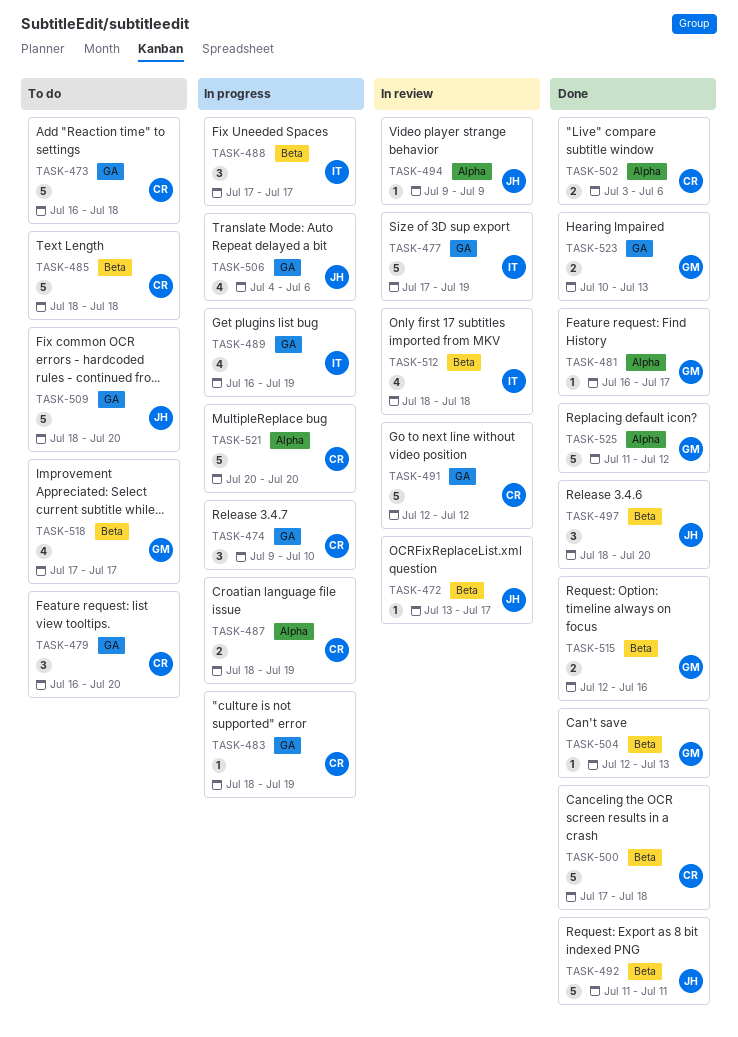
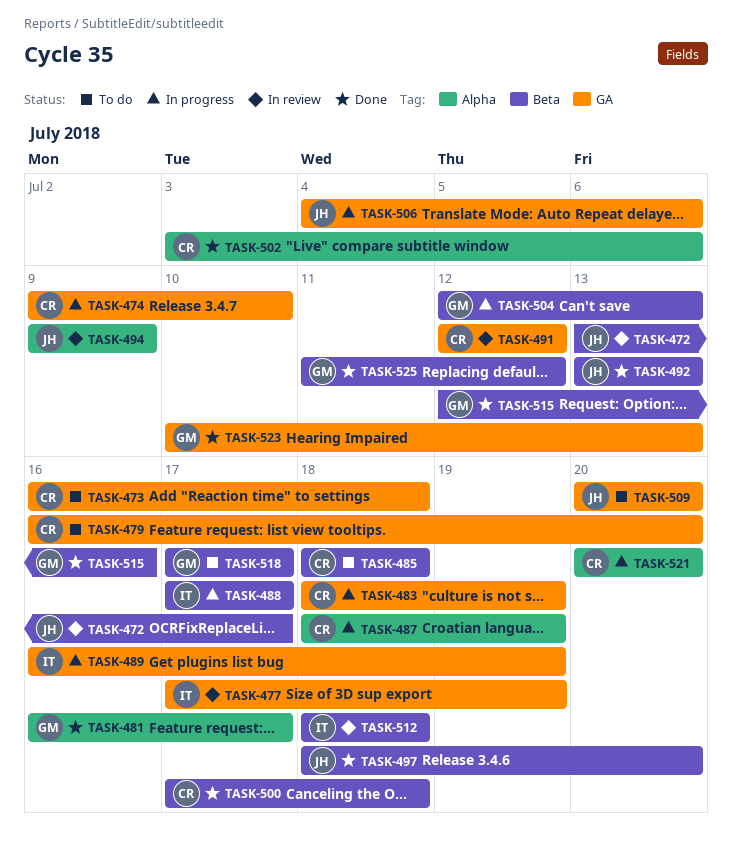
TASK-492, start: Jul 11 -> Jul 13
TASK-492, due: Jul 11 -> Jul 13
TASK-504, status: Done -> In progress
TASK-509, start: Jul 18 -> Jul 20
TASK-525, label: Alpha -> Beta

